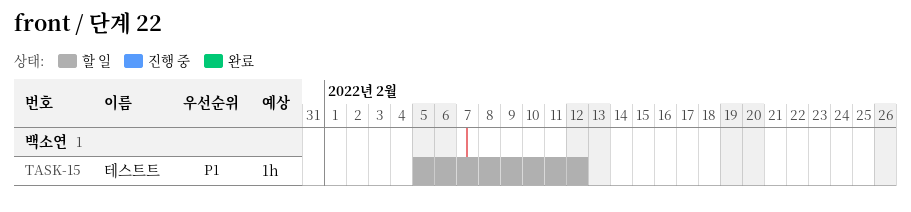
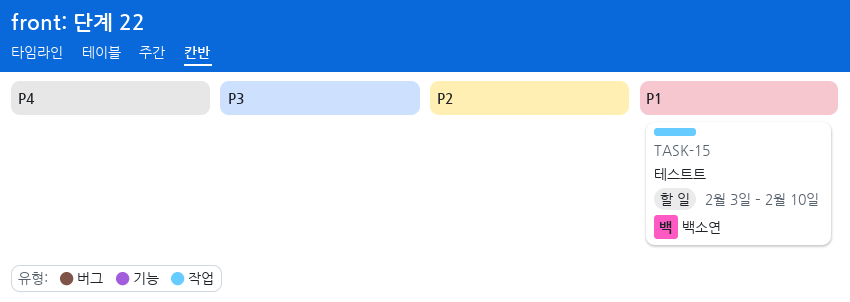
TASK-15, start: Feb 5 -> Feb 3
TASK-15, due: Feb 12 -> Feb 10

